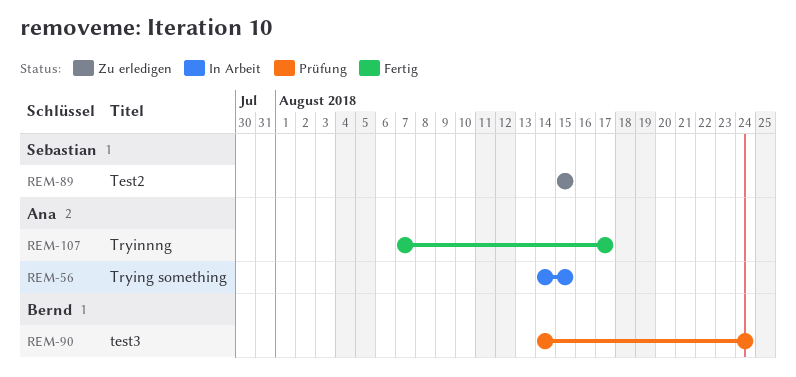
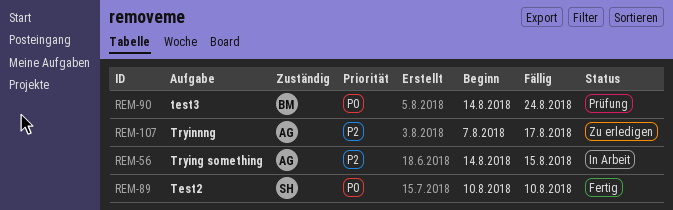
REM-89, status: Zu erledigen -> Fertig
REM-89, start: Aug 15 -> Aug 10
REM-89, due: Aug 15 -> Aug 10
REM-107, status: Fertig -> Zu erledigen

